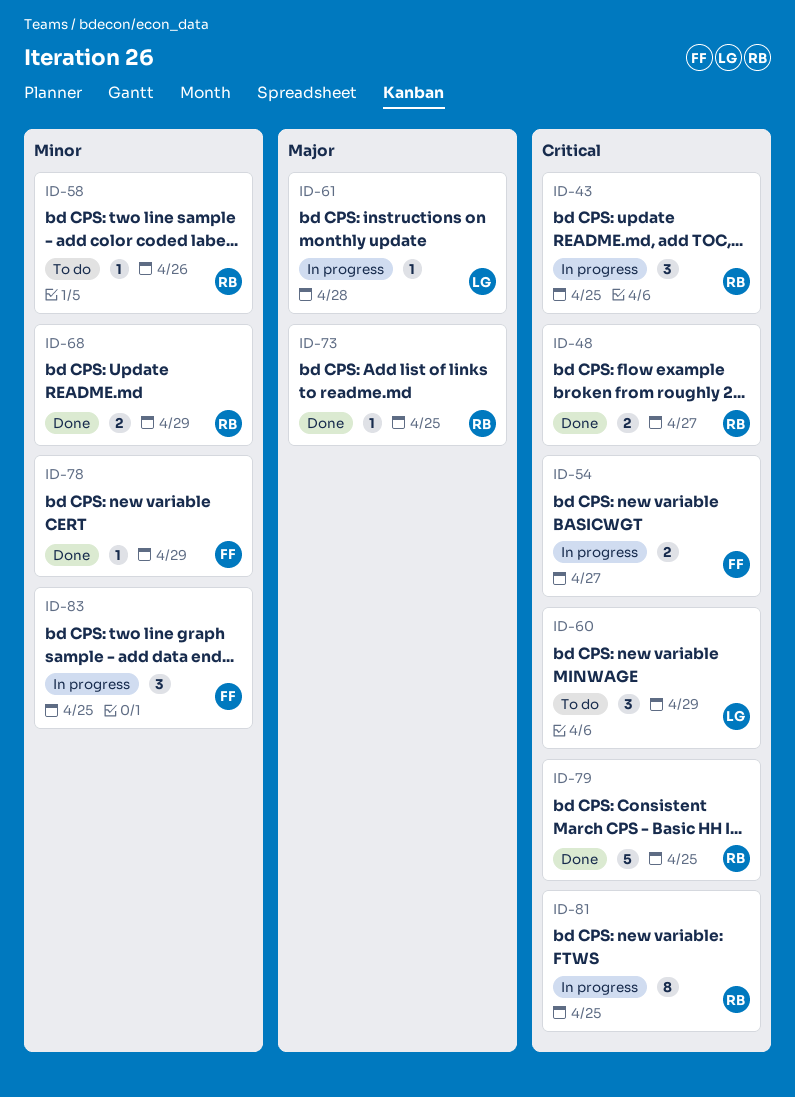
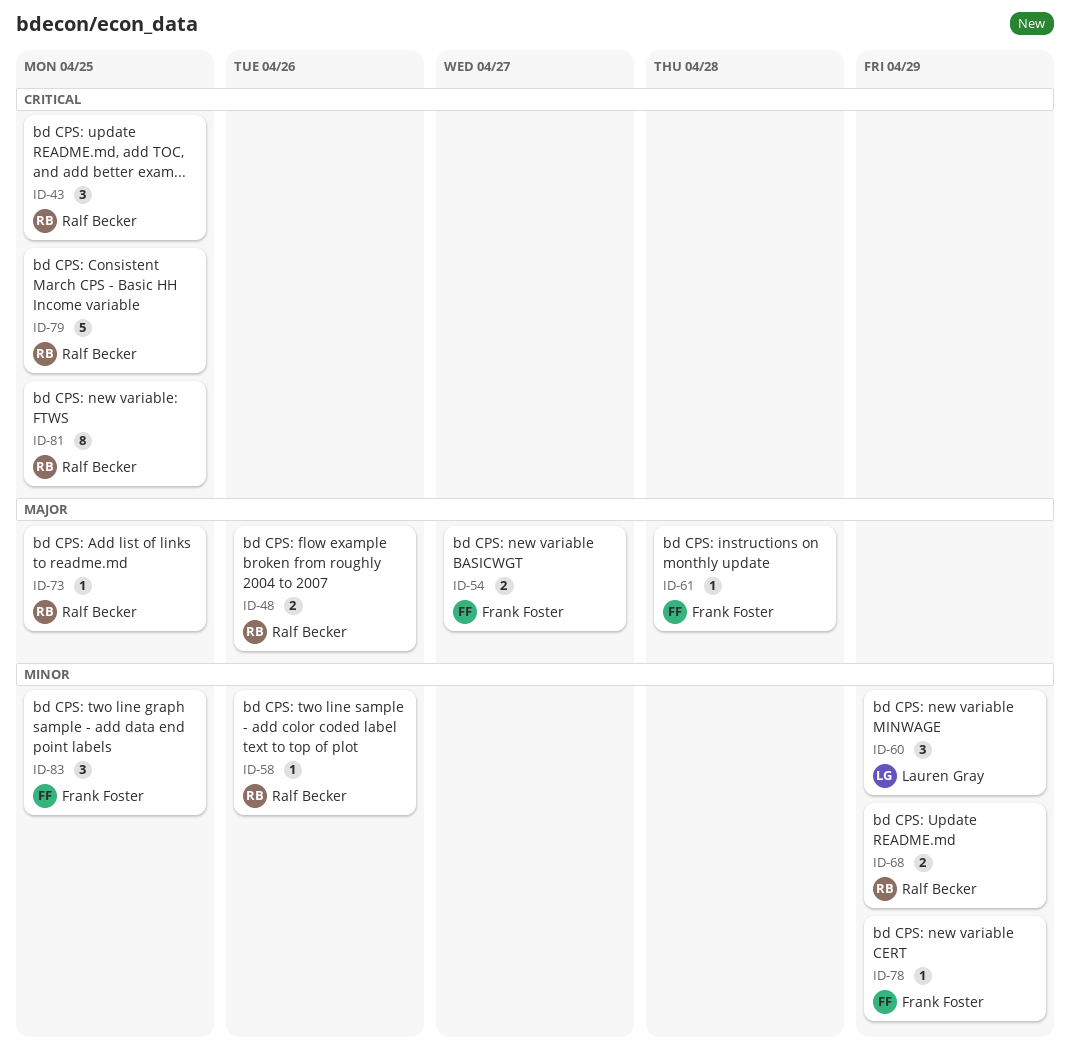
ID-48, priority: Critical -> Major
ID-48, due: Apr 27 -> Apr 26
ID-54, priority: Critical -> Major
ID-60, priority: Critical -> Minor
ID-61, owner: Lauren Gray -> Frank Foster

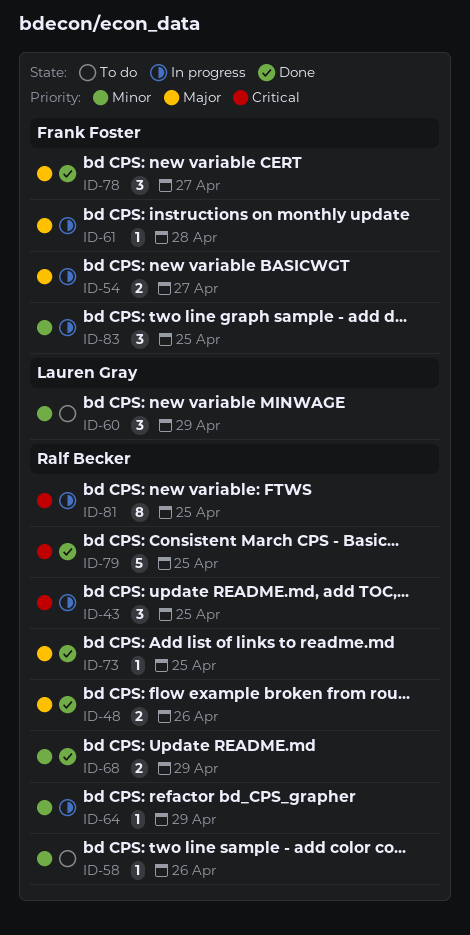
ID-64: none -> present
ID-78, priority: Minor -> Major
ID-78, estimate: 1 -> 3
ID-78, due: Apr 29 -> Apr 27

